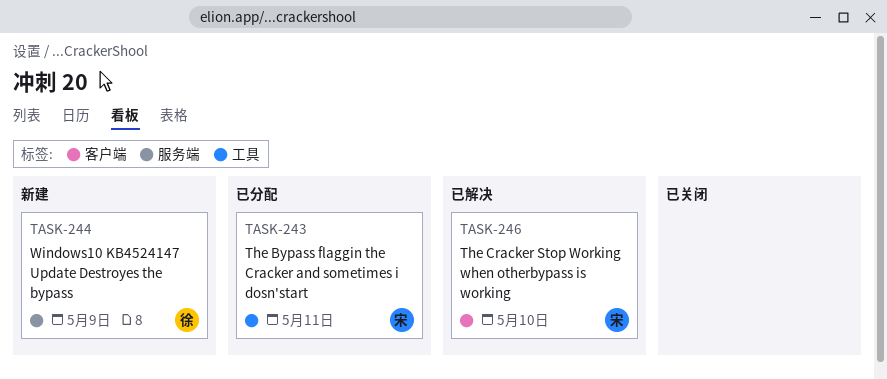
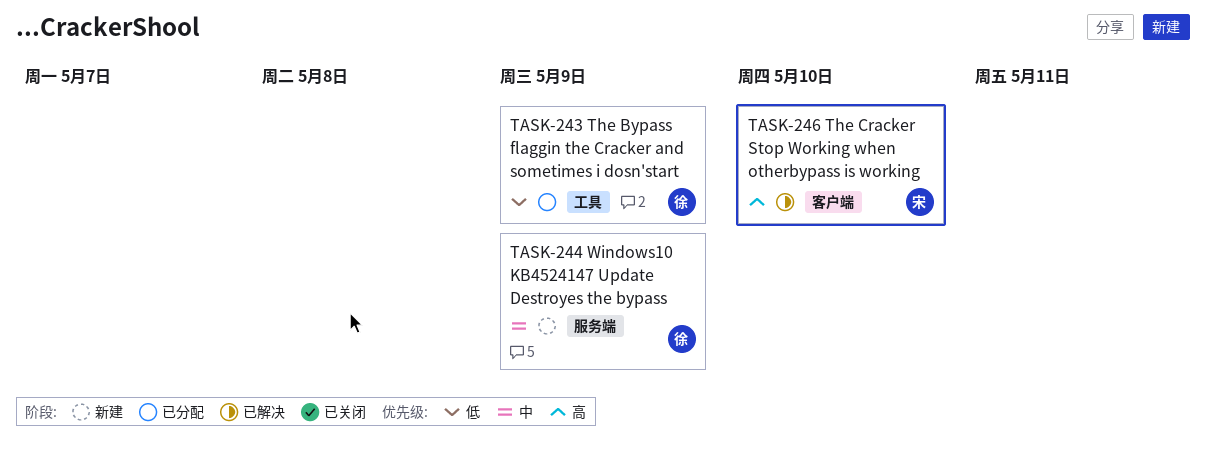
TASK-243, owner: 宋 -> 徐
TASK-243, due: May 11 -> May 9

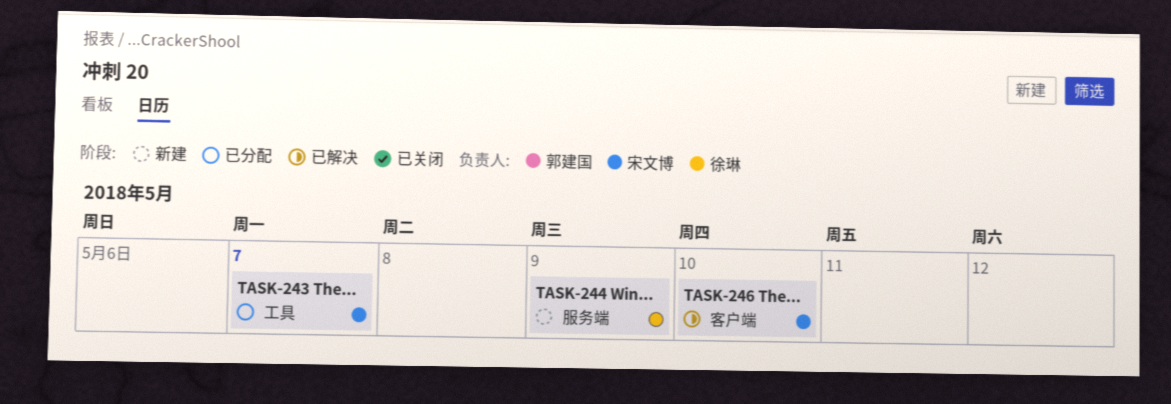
TASK-243, owner: 徐琳 -> 宋文博
TASK-243, due: May 9 -> May 7

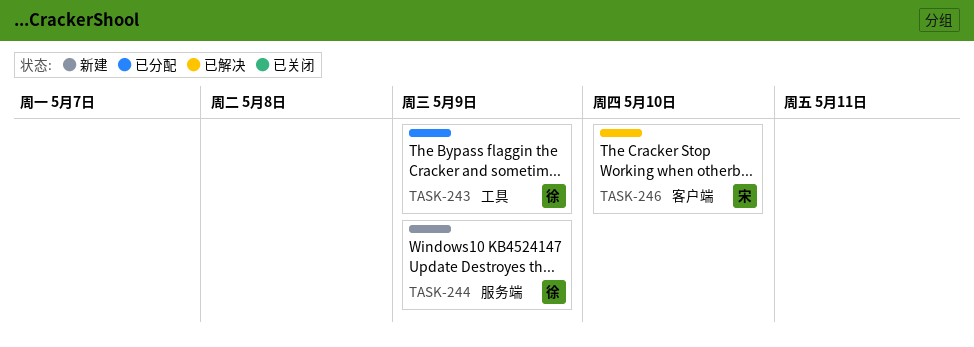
TASK-243, owner: 宋文博 -> 徐琳
TASK-243, due: May 7 -> May 9

